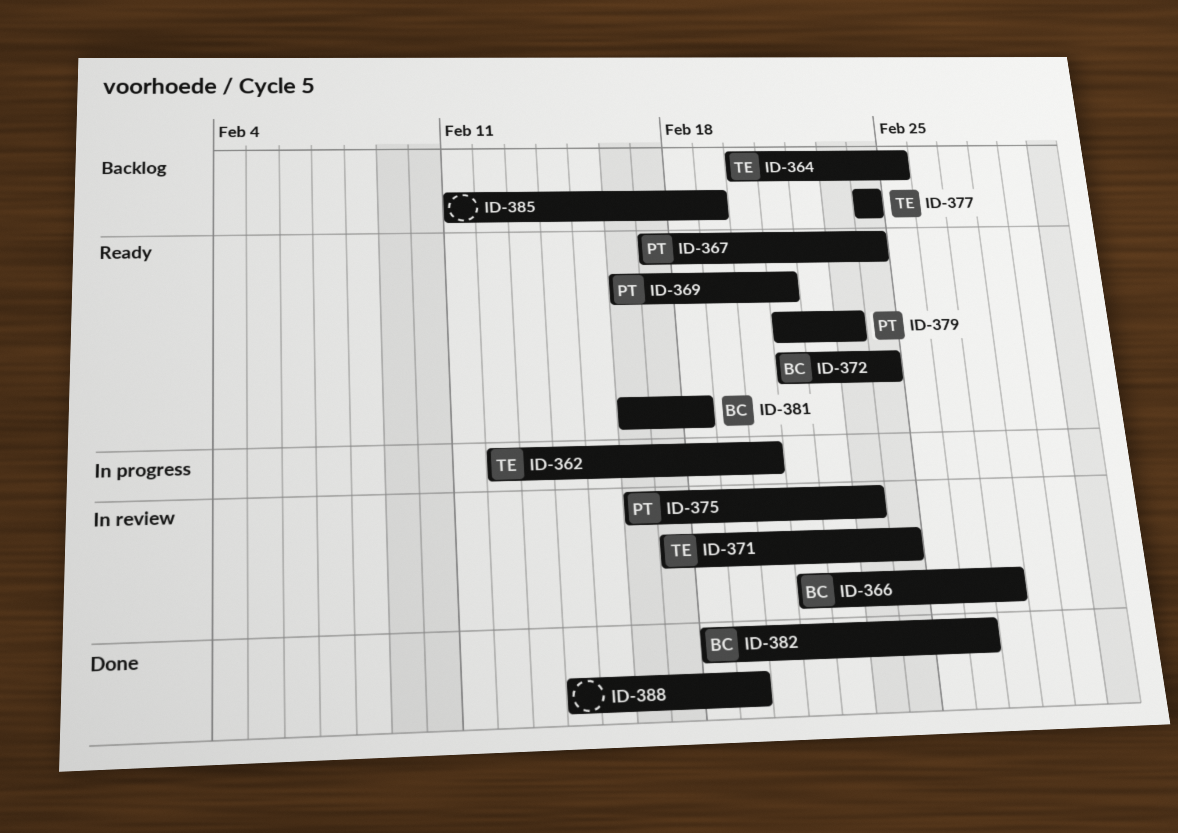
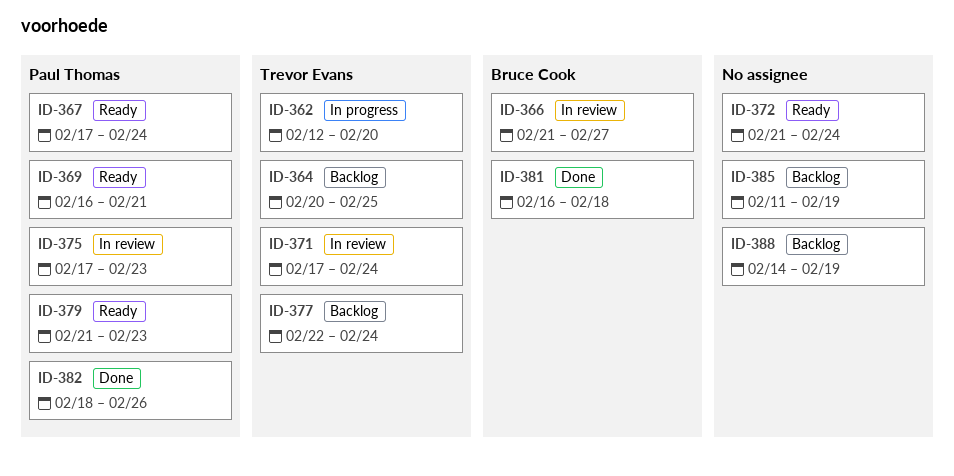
ID-372, owner: Bruce Cook -> none
ID-375, start: Feb 16 -> Feb 17
ID-377, start: Feb 24 -> Feb 22
ID-381, status: Ready -> Done
ID-382, owner: Bruce Cook -> Paul Thomas
ID-388, status: Done -> Backlog

